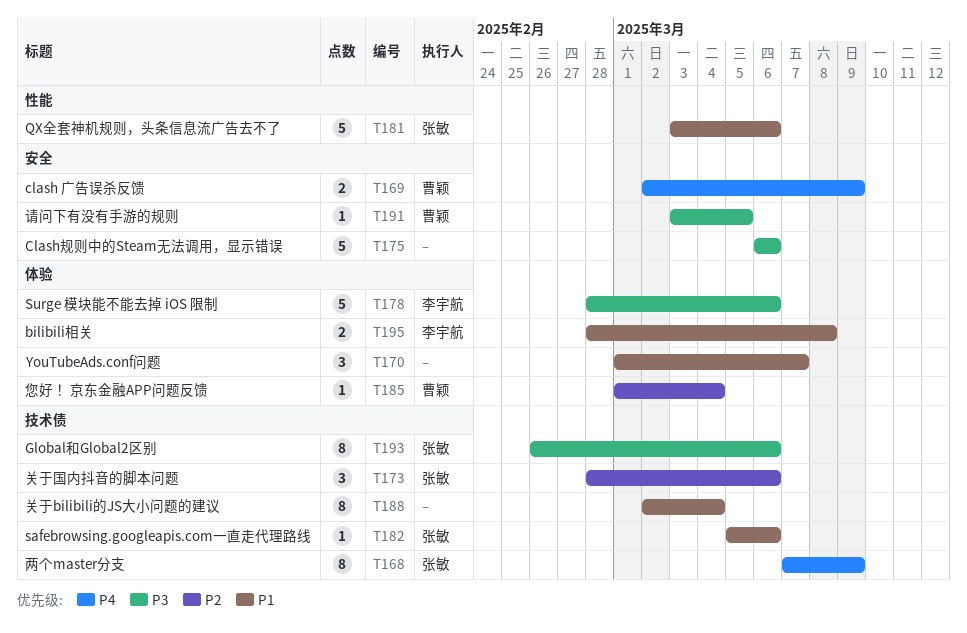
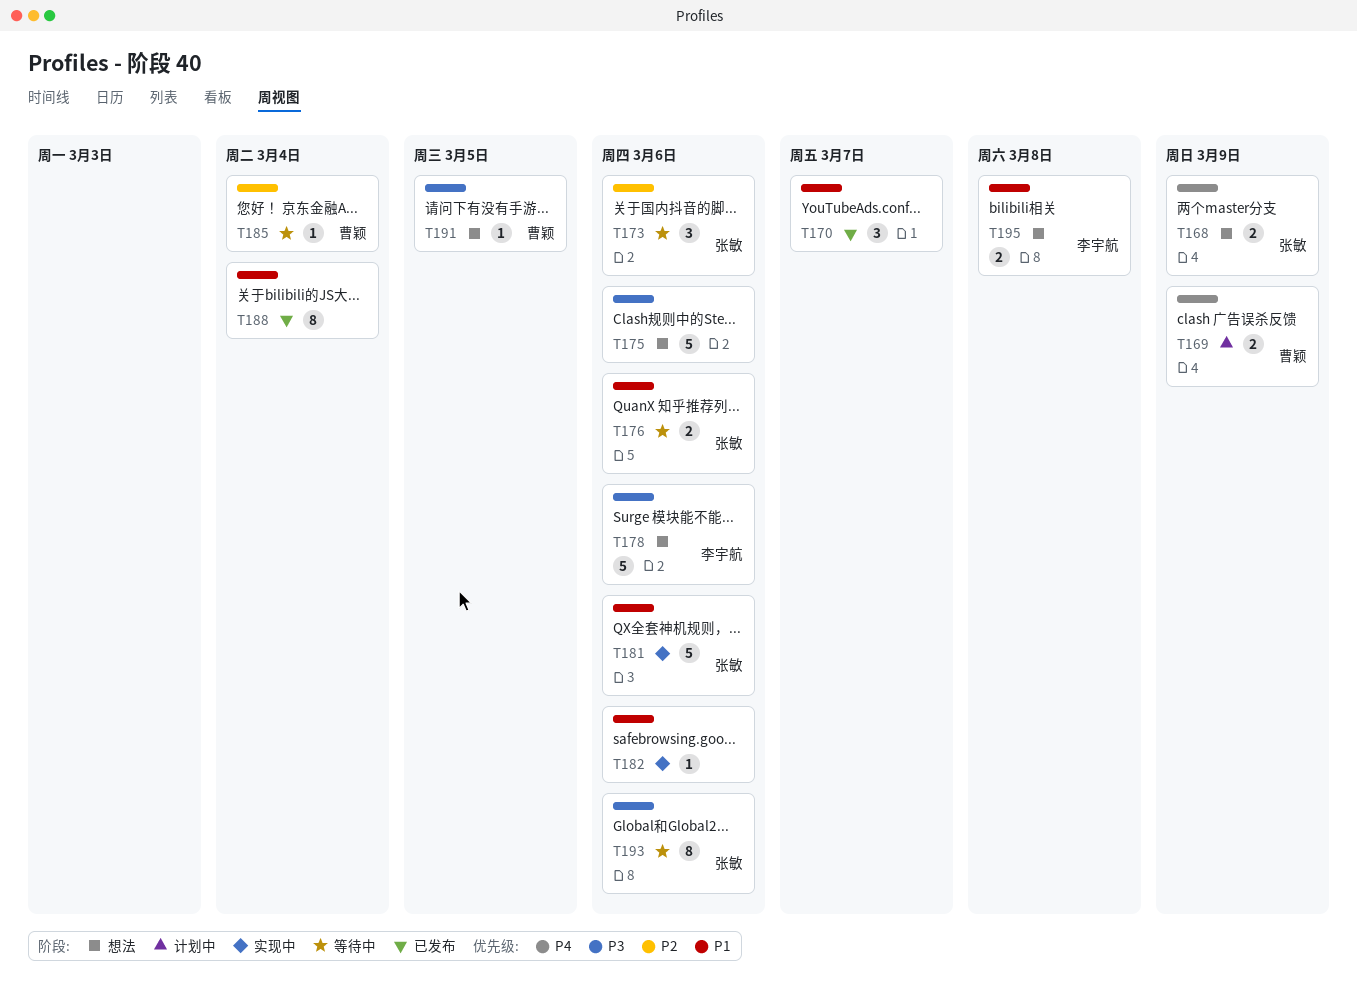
T168, estimate: 8 -> 2
T176: none -> present
T182, owner: 张敏 -> none

